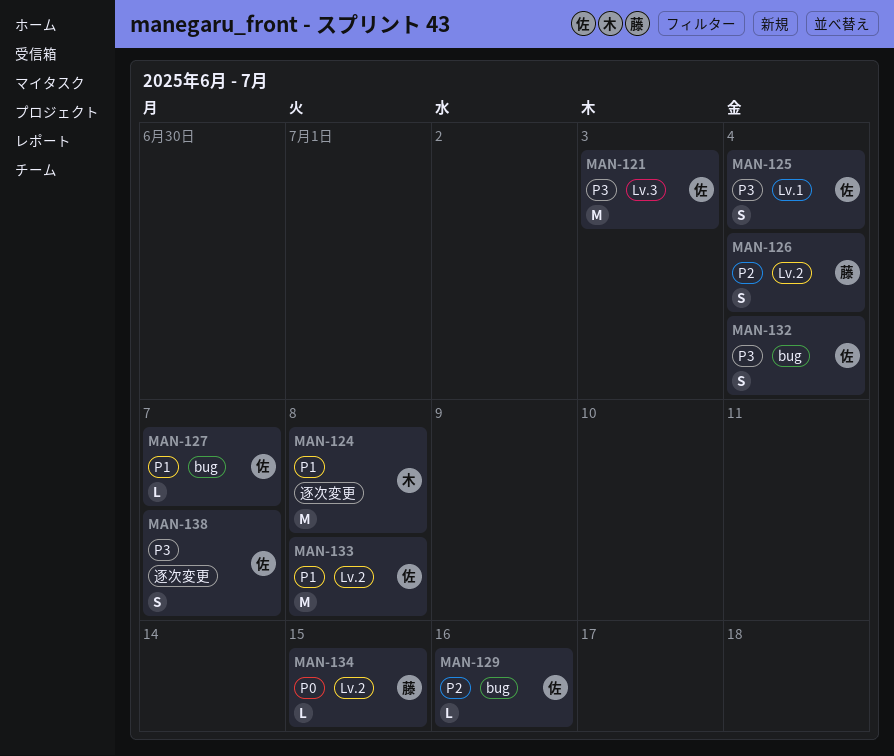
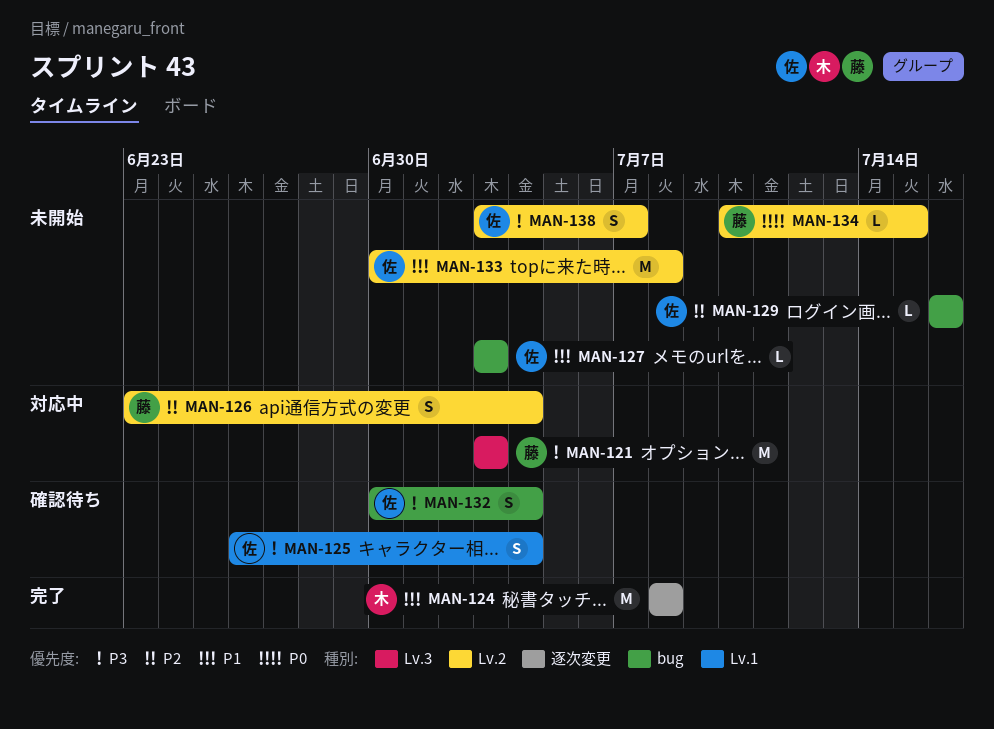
MAN-121, owner: 佐 -> 藤
MAN-127, due: Jul 7 -> Jul 3
MAN-138, label: 逐次変更 -> Lv.2

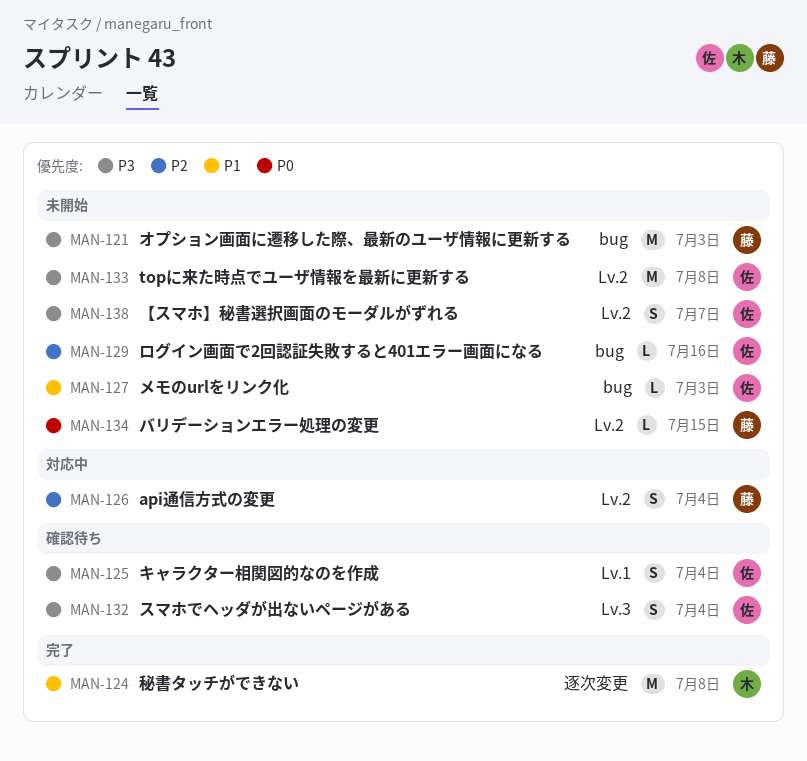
MAN-121, status: 対応中 -> 未開始
MAN-121, label: Lv.3 -> bug
MAN-132, label: bug -> Lv.3
MAN-133, priority: P1 -> P3

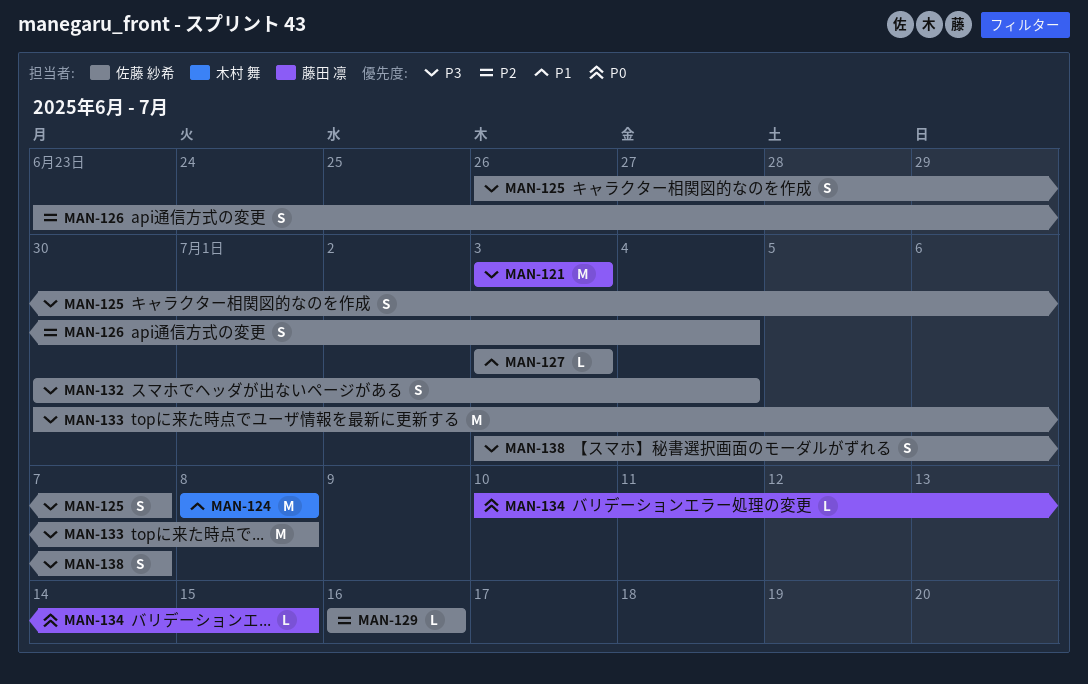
MAN-125, due: Jul 4 -> Jul 7
MAN-126, owner: 藤田 凛 -> 佐藤 紗希

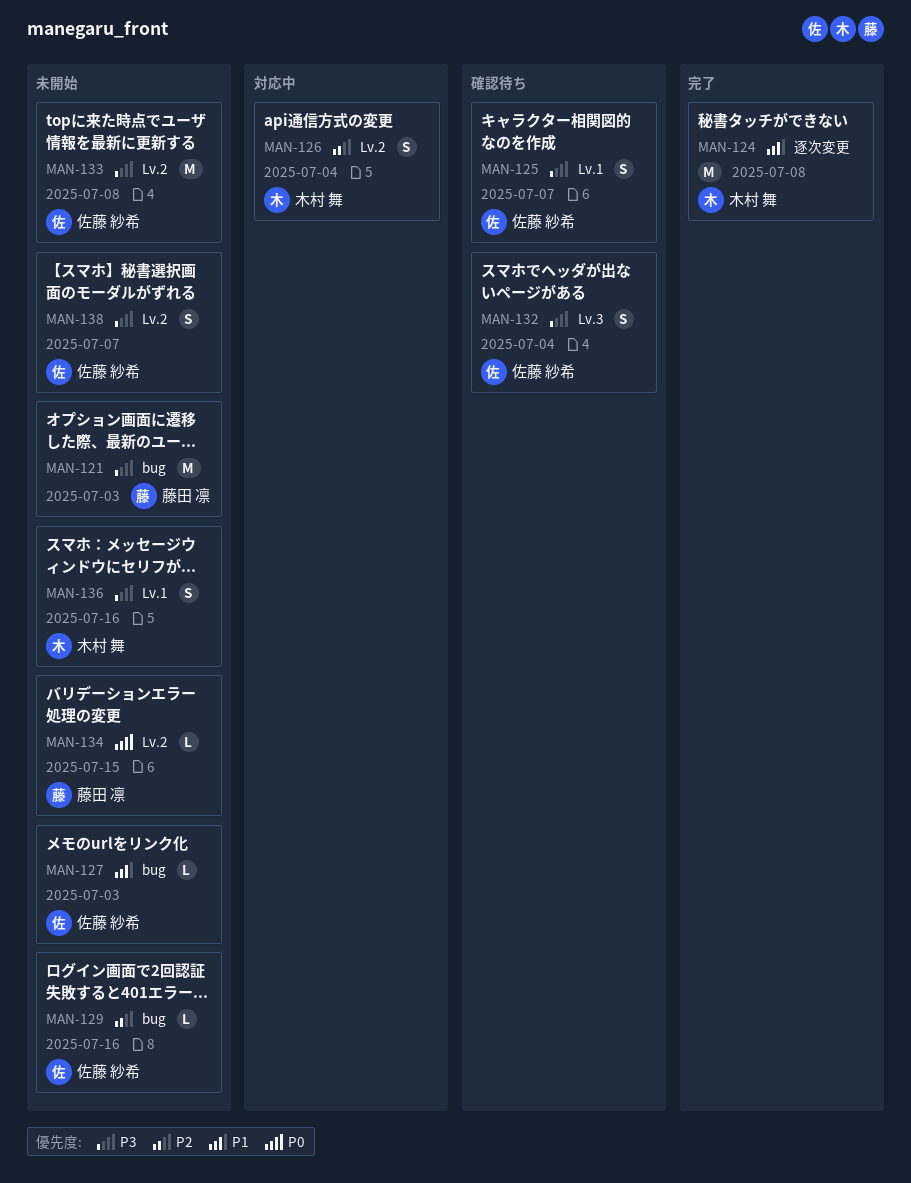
MAN-126, owner: 佐藤 紗希 -> 木村 舞
MAN-136: none -> present

